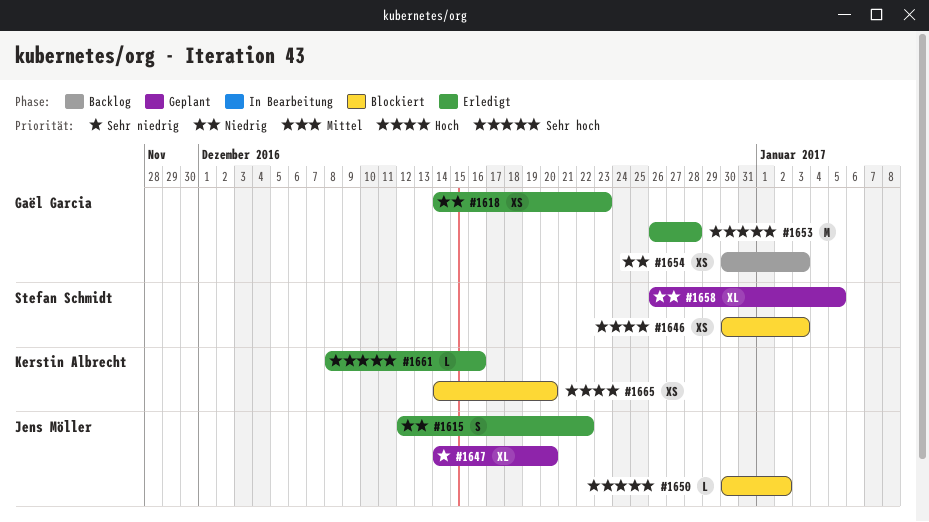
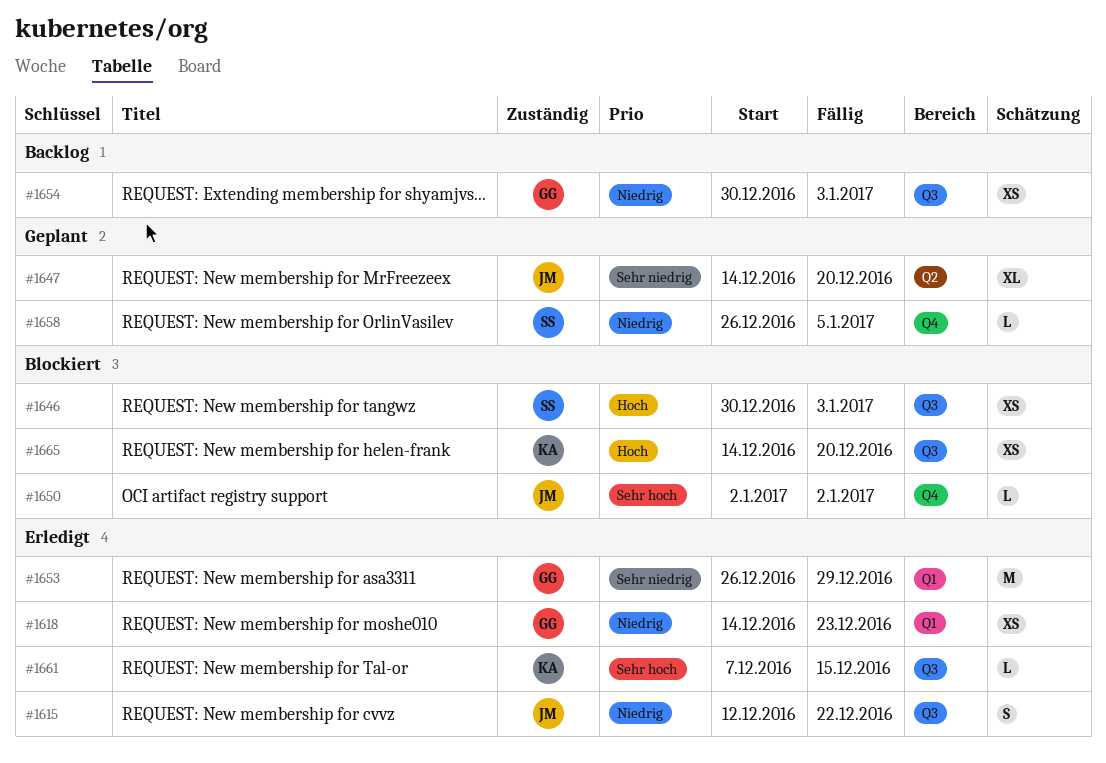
#1650, start: Dec 30 -> Jan 2
#1653, priority: Sehr hoch -> Sehr niedrig
#1653, due: Dec 28 -> Dec 29
#1658, estimate: XL -> L
#1661, start: Dec 8 -> Dec 7
#1661, due: Dec 16 -> Dec 15

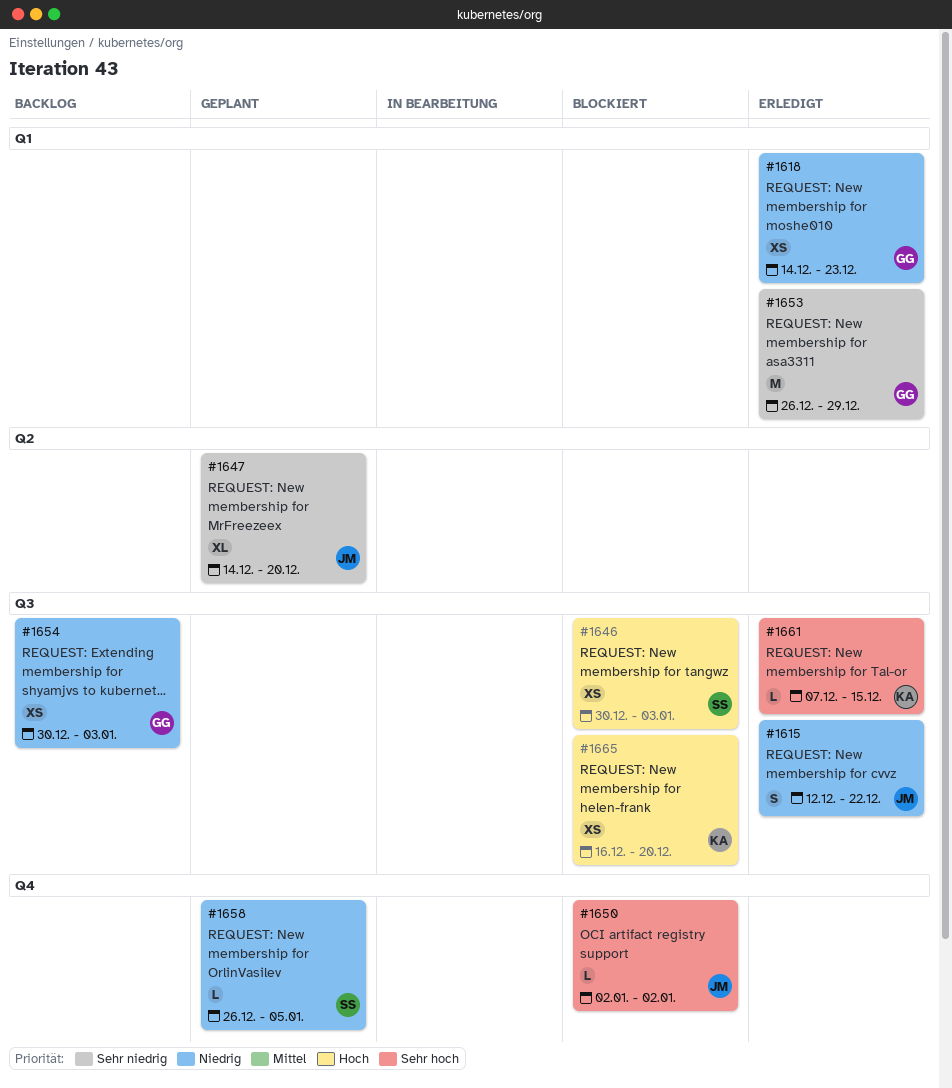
#1665, start: Dec 14 -> Dec 16

